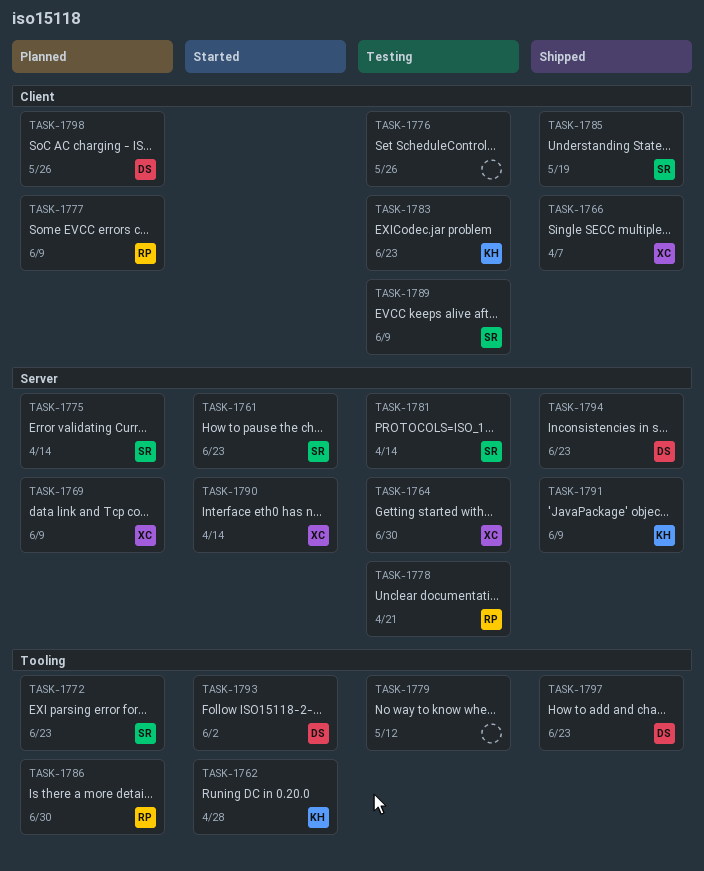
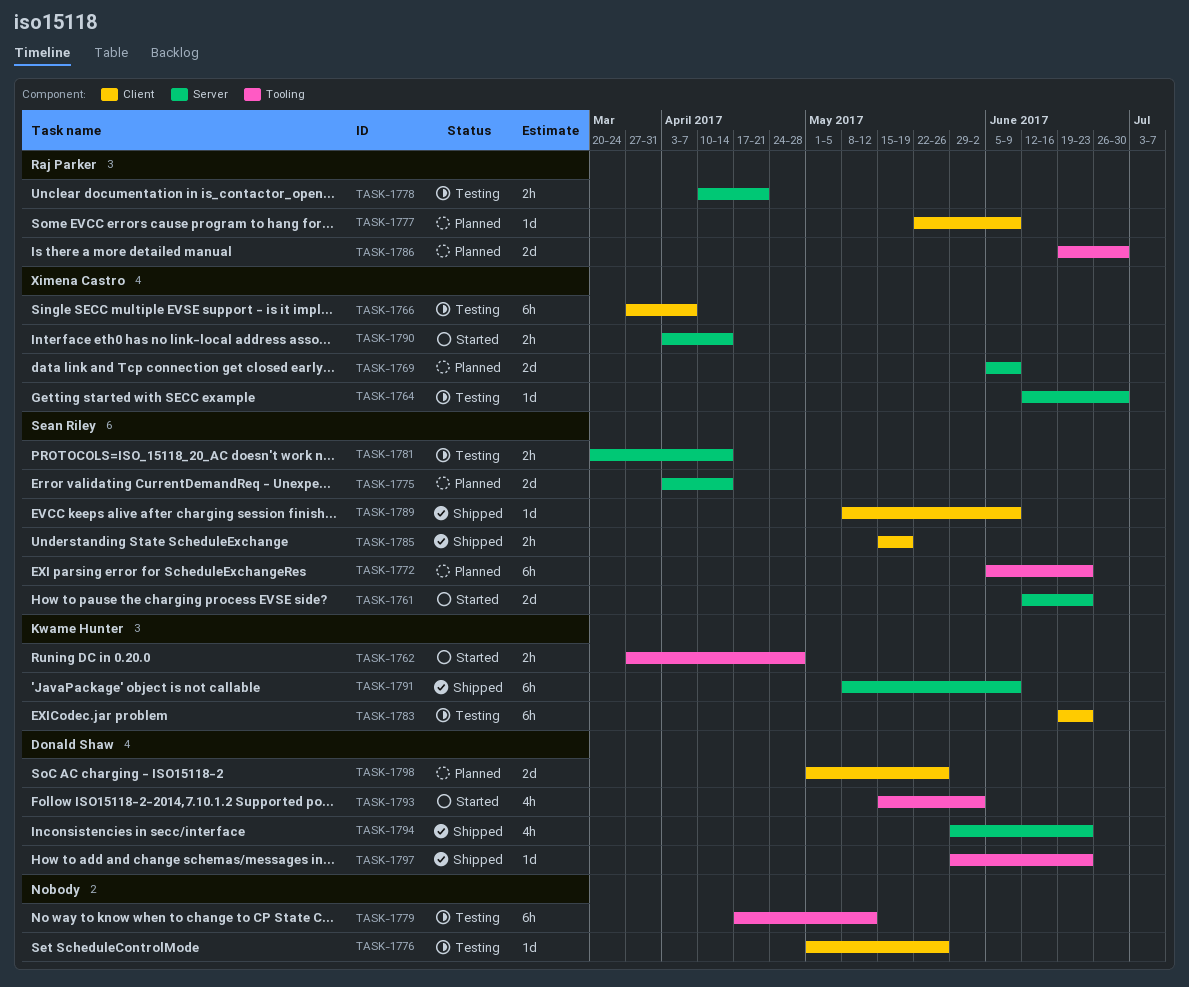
TASK-1766, status: Shipped -> Testing
TASK-1789, status: Testing -> Shipped

